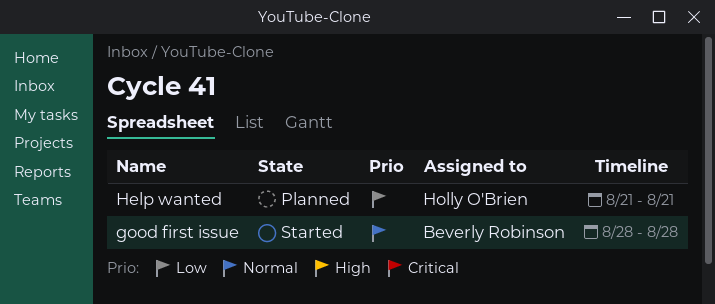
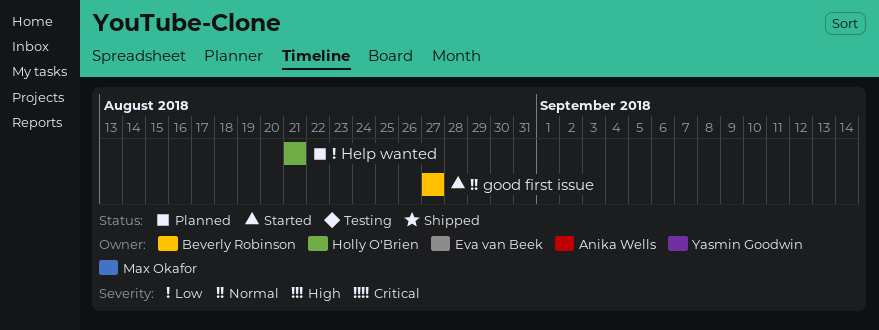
good first issue, start: Aug 28 -> Aug 27
good first issue, due: Aug 28 -> Aug 27

